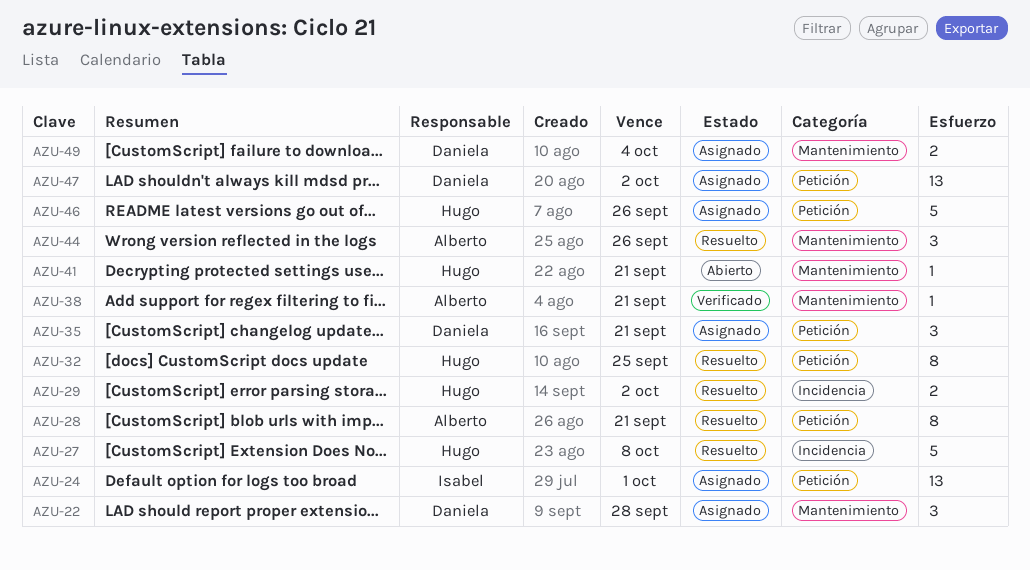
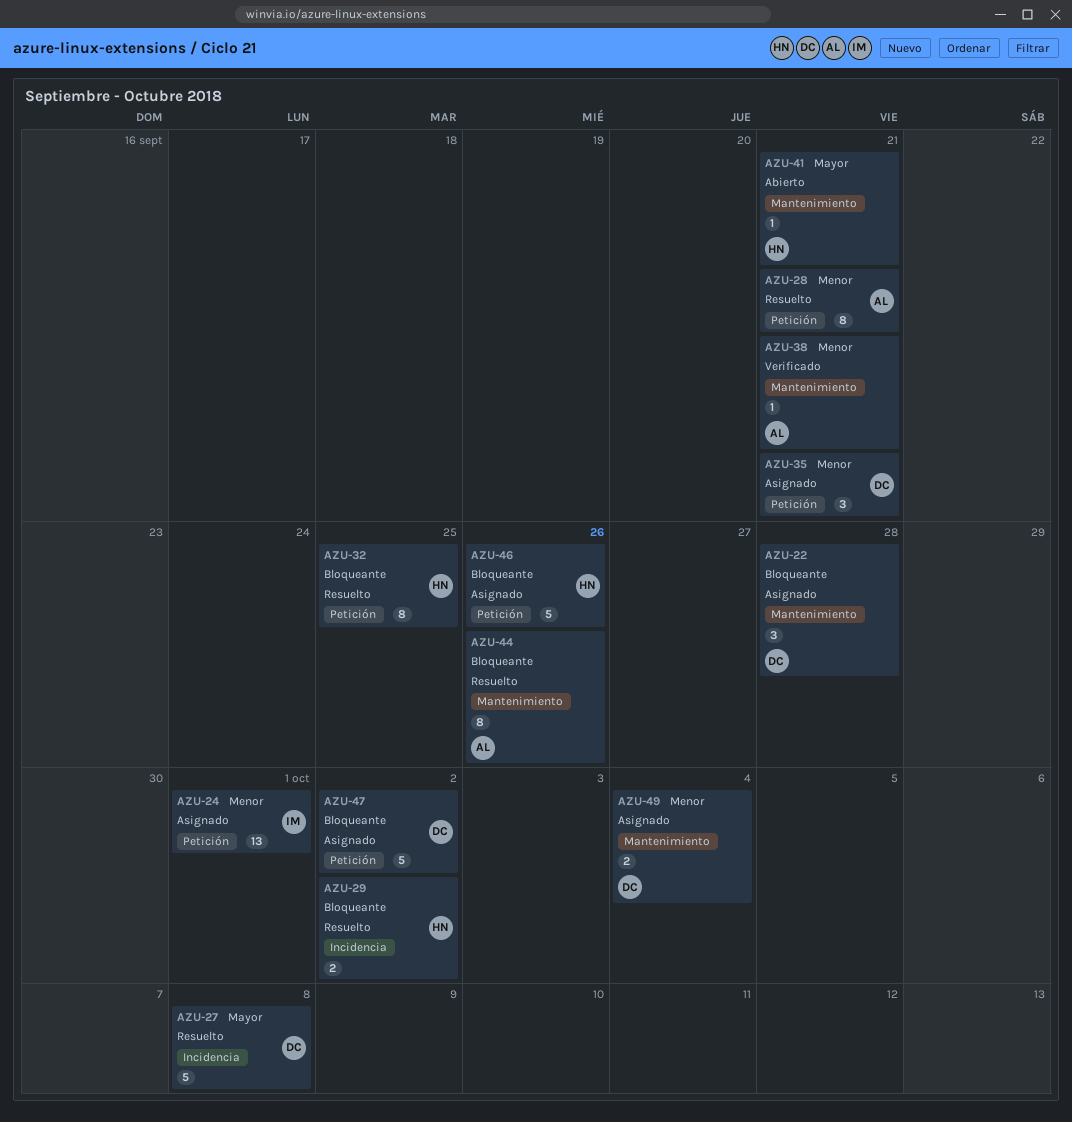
AZU-27, owner: Hugo -> Daniela
AZU-44, estimate: 3 -> 8
AZU-47, estimate: 13 -> 5

